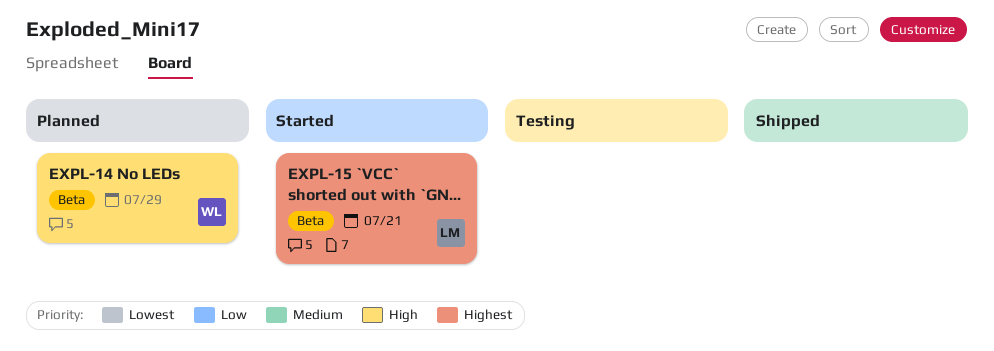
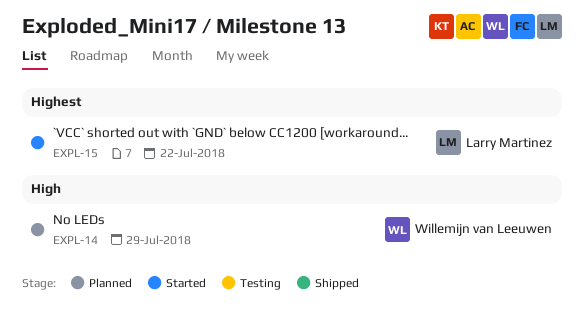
EXPL-15, due: Jul 21 -> Jul 22

